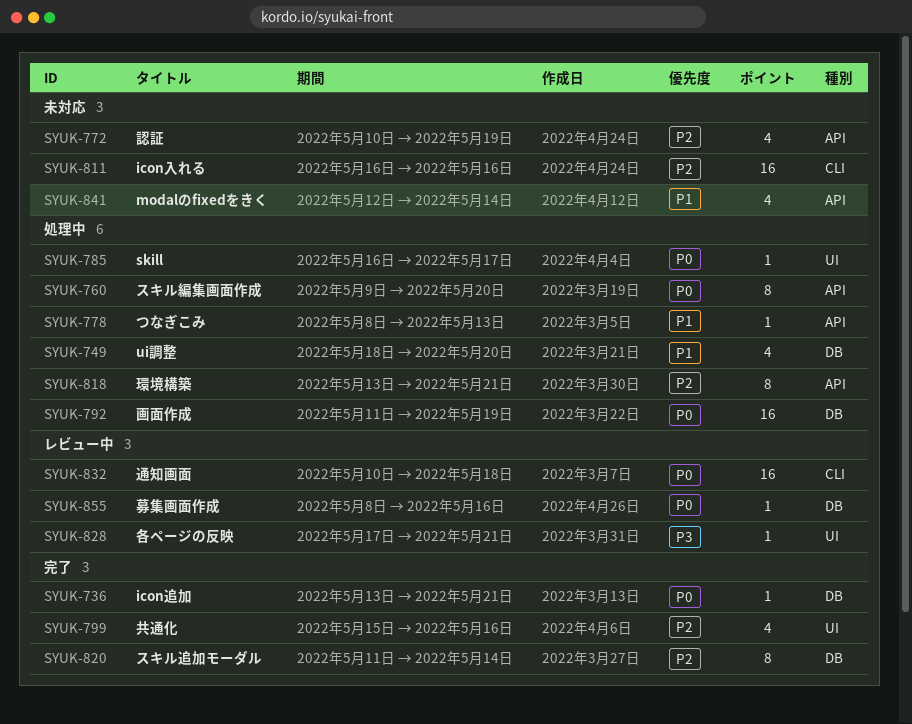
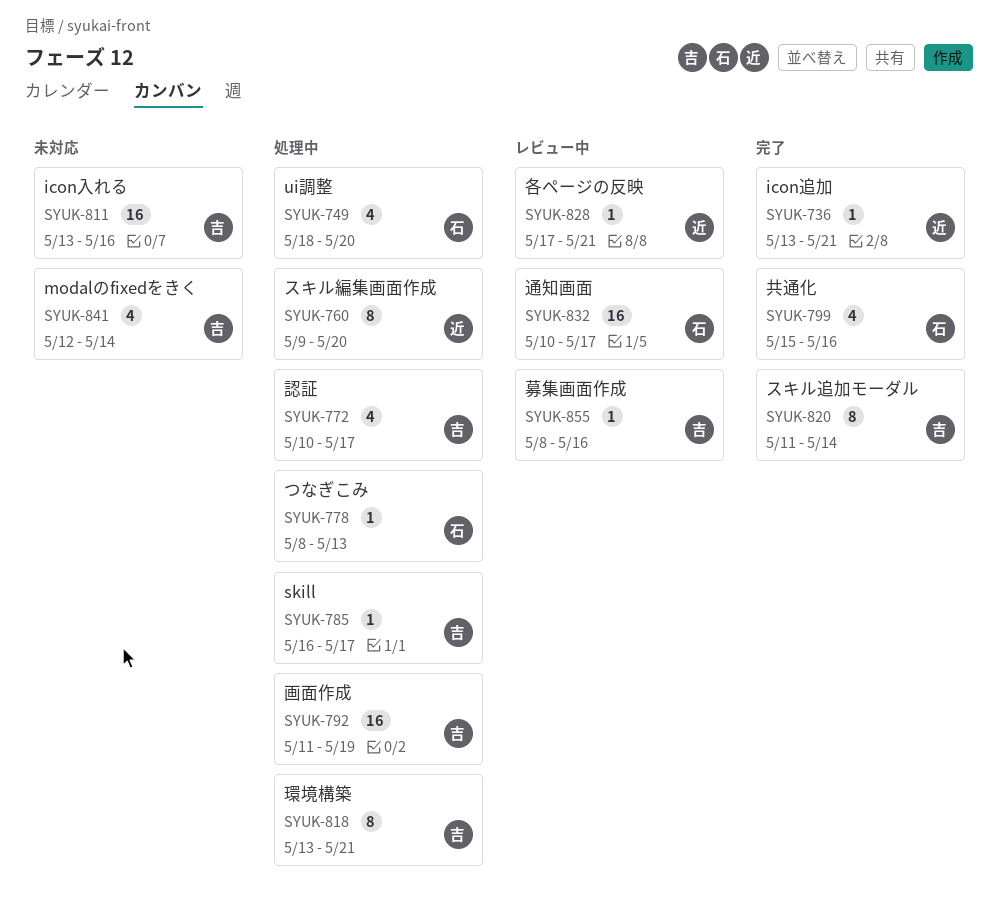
SYUK-772, status: 未対応 -> 処理中
SYUK-772, due: May 19 -> May 17
SYUK-811, start: May 16 -> May 13
SYUK-832, due: May 18 -> May 17

